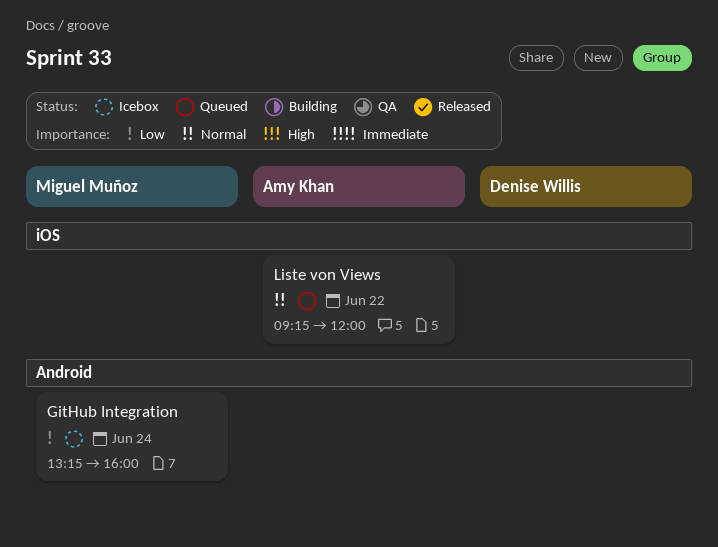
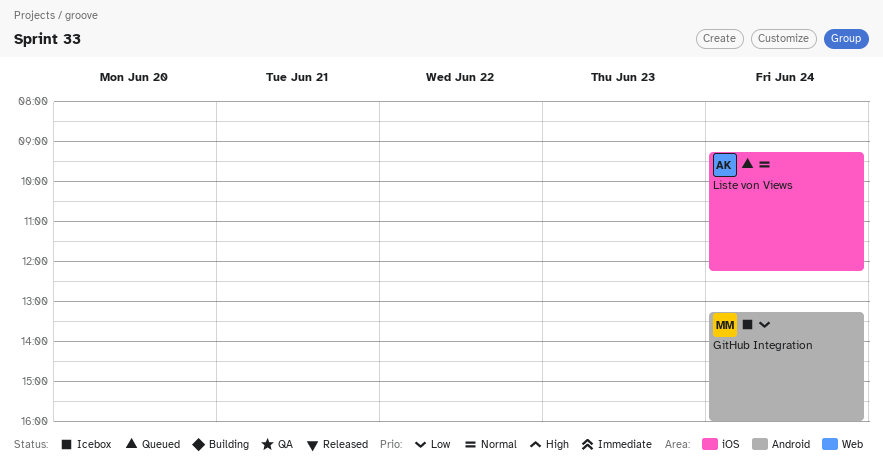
Liste von Views, day: Jun 22 -> Jun 24
Liste von Views, ends: 12:00 -> 12:15

